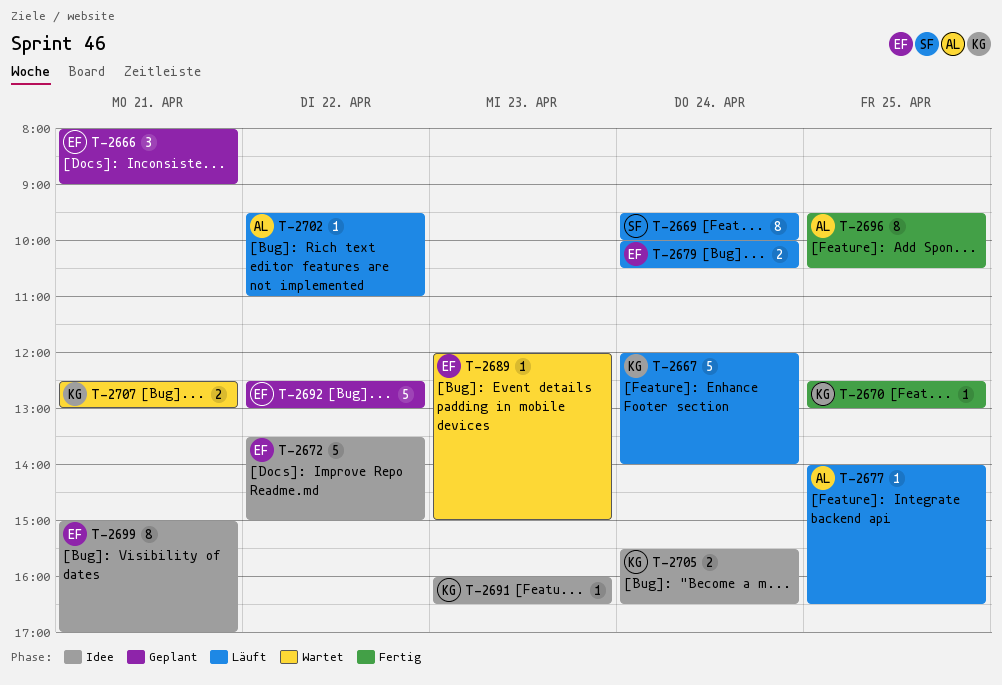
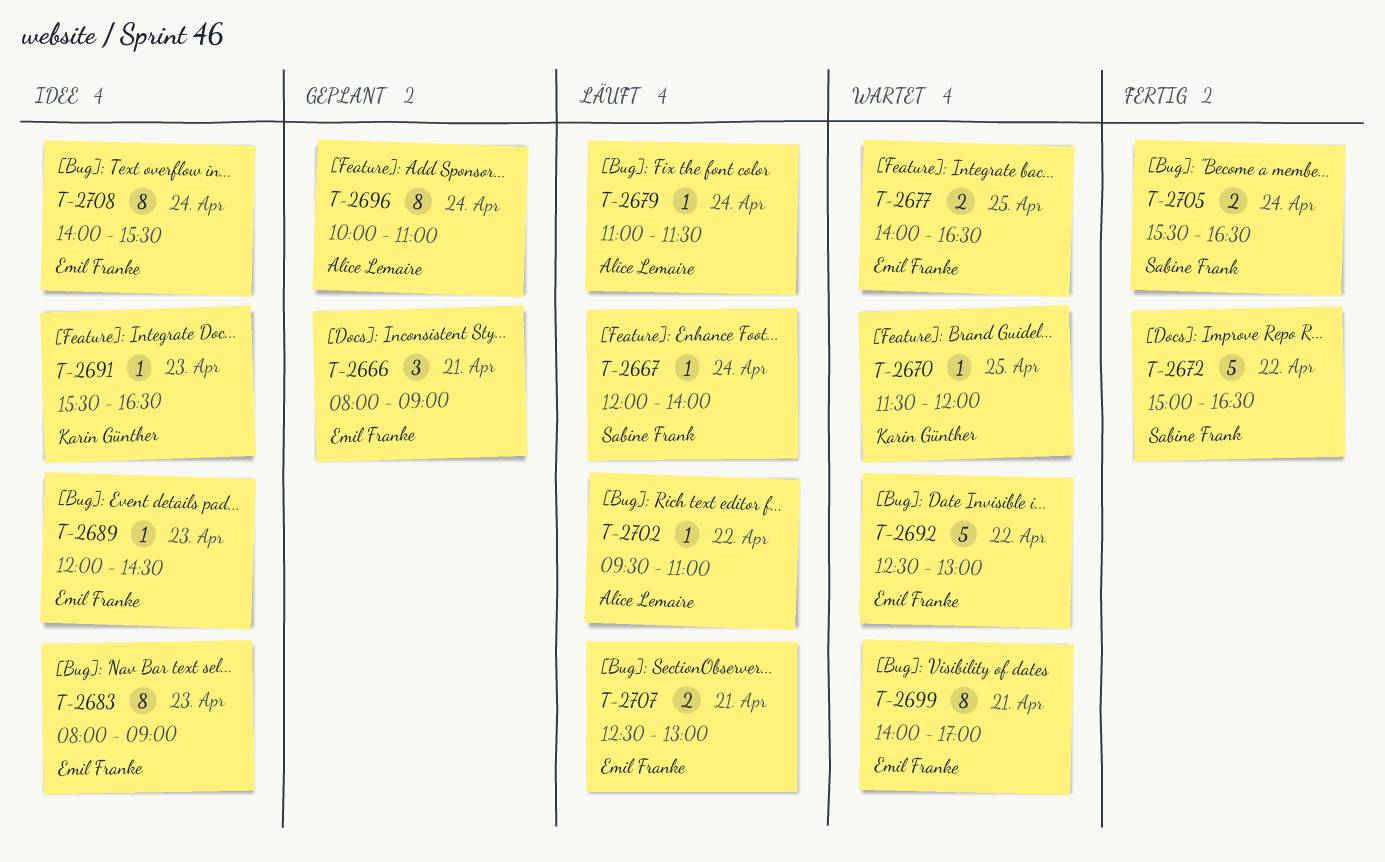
T-2667, owner: Karin Günther -> Sabine Frank
T-2667, estimate: 5 -> 1
T-2669: present -> none
T-2670, status: Fertig -> Wartet
T-2670, begins: 12:30 -> 11:30
T-2670, ends: 13:00 -> 12:00
T-2672, status: Idee -> Fertig
T-2672, owner: Emil Franke -> Sabine Frank
T-2672, begins: 13:30 -> 15:00
T-2672, ends: 15:00 -> 16:30
T-2677, status: Läuft -> Wartet
T-2677, owner: Alice Lemaire -> Emil Franke
T-2677, estimate: 1 -> 2
T-2679, owner: Emil Franke -> Alice Lemaire
T-2679, estimate: 2 -> 1
T-2679, begins: 10:00 -> 11:00
T-2679, ends: 10:30 -> 11:30
T-2683: none -> present
T-2689, status: Wartet -> Idee
T-2689, ends: 15:00 -> 14:30
T-2691, begins: 16:00 -> 15:30
T-2692, status: Geplant -> Wartet
T-2696, status: Fertig -> Geplant
T-2696, day: Apr 25 -> Apr 24
T-2696, begins: 09:30 -> 10:00
T-2696, ends: 10:30 -> 11:00
T-2699, status: Idee -> Wartet
T-2699, begins: 15:00 -> 14:00
T-2705, status: Idee -> Fertig
T-2705, owner: Karin Günther -> Sabine Frank
T-2707, status: Wartet -> Läuft
T-2707, owner: Karin Günther -> Emil Franke
T-2708: none -> present

